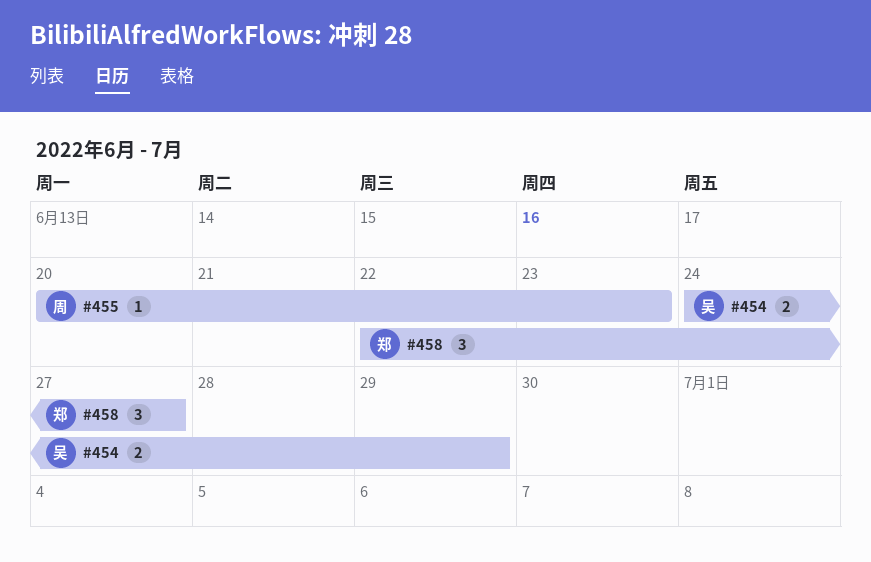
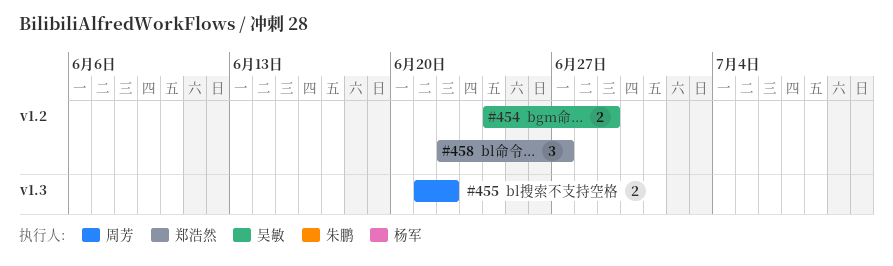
#455, estimate: 1 -> 2
#455, start: Jun 20 -> Jun 21
#455, due: Jun 23 -> Jun 22

